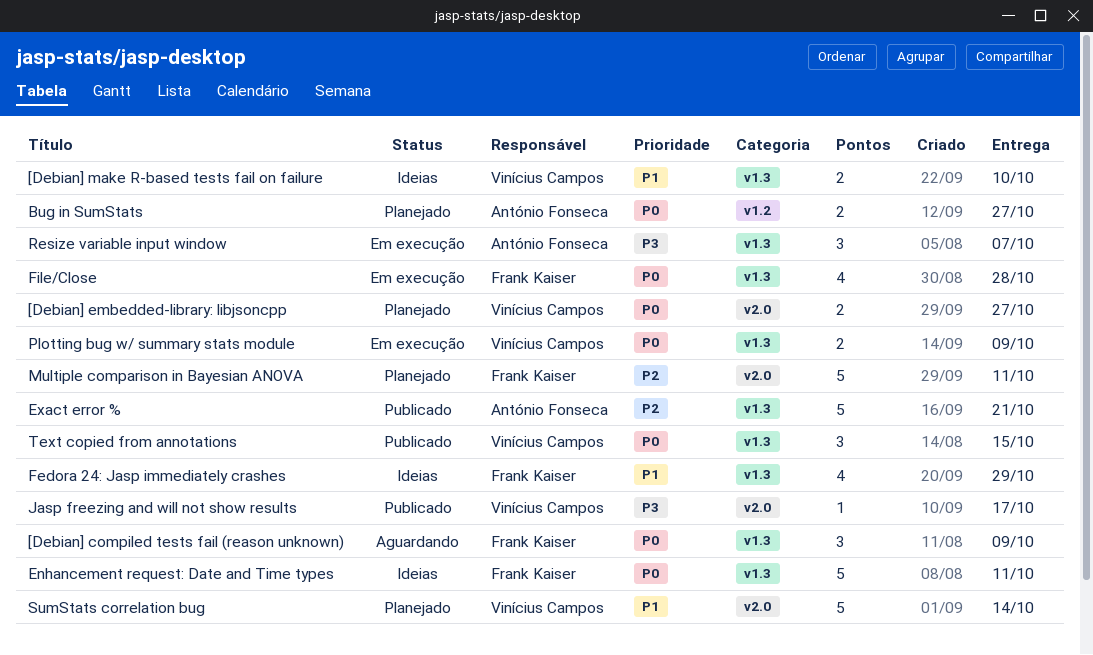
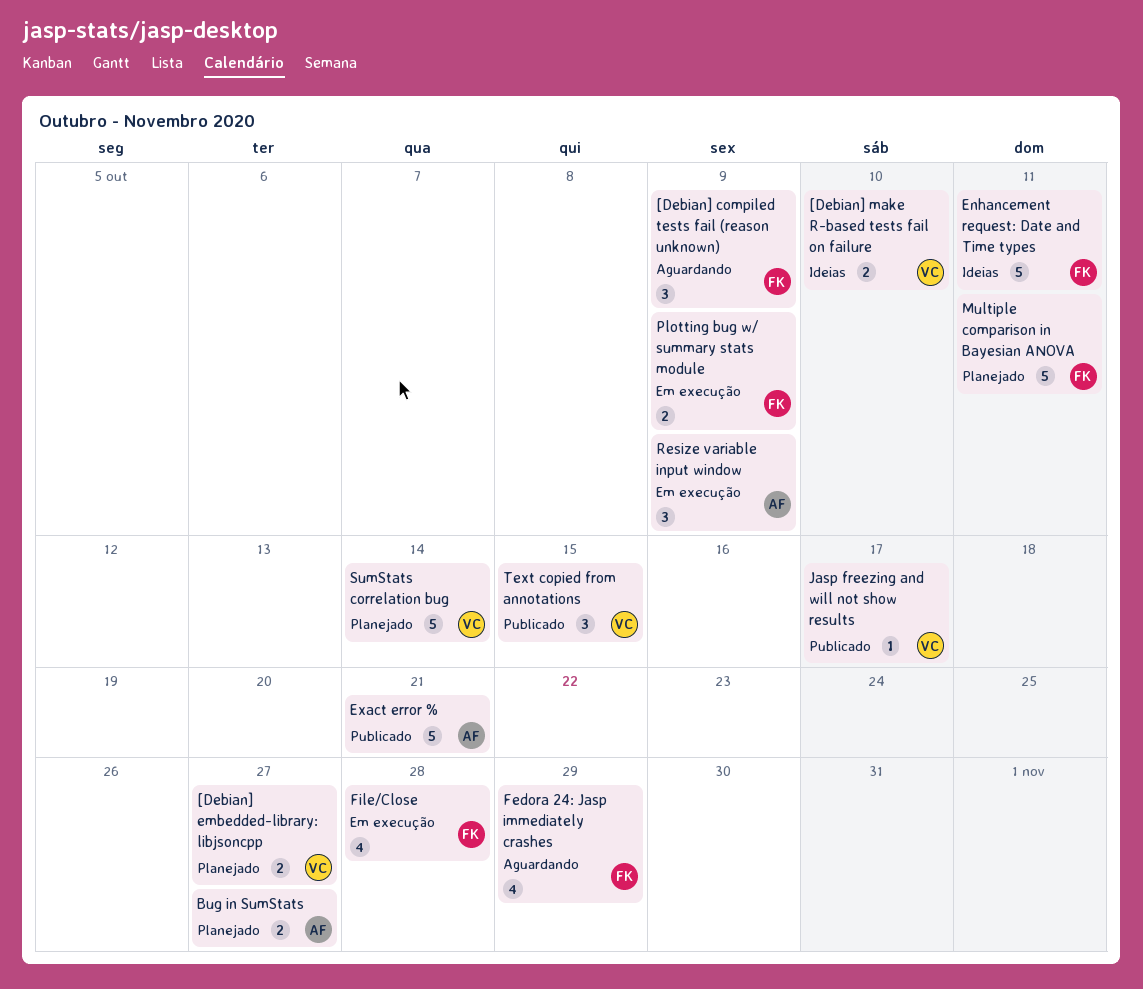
Fedora 24: Jasp immediately crashes, status: Ideias -> Aguardando
Plotting bug w/ summary stats module, owner: Vinícius Campos -> Frank Kaiser
Resize variable input window, due: Oct 7 -> Oct 9

